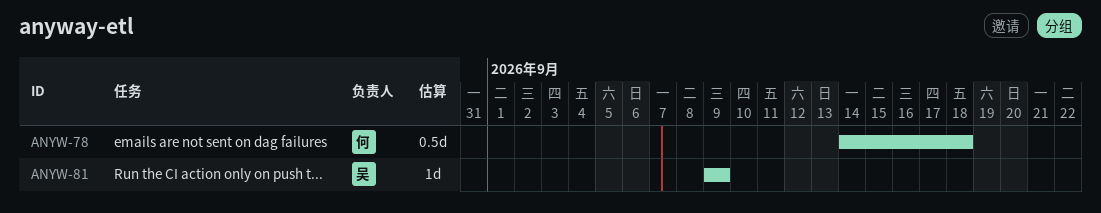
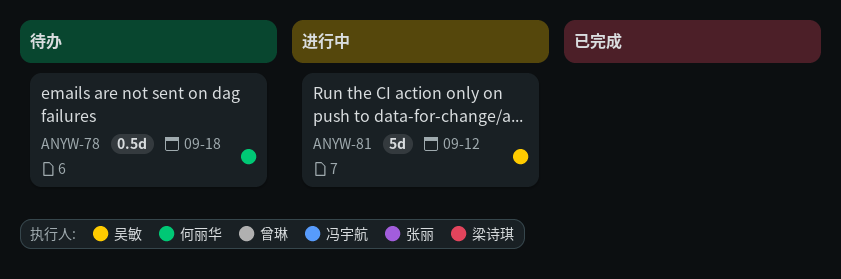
ANYW-81, estimate: 1d -> 5d
ANYW-81, due: Sep 9 -> Sep 12

